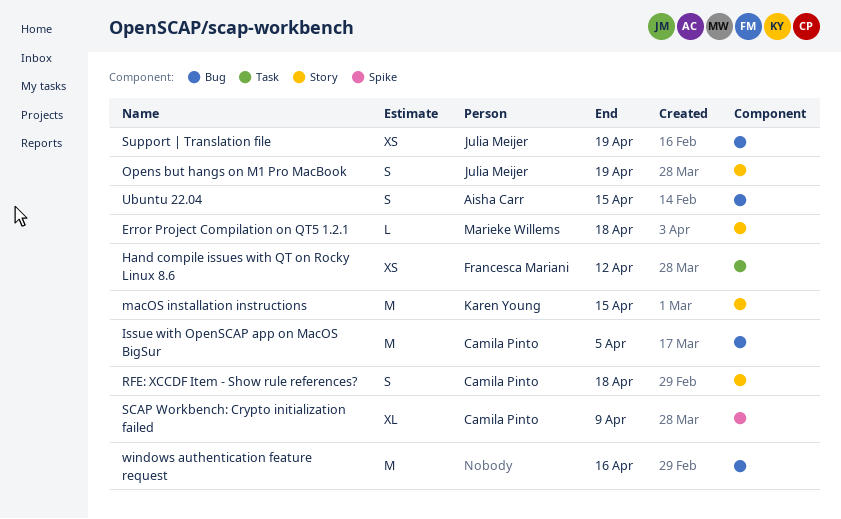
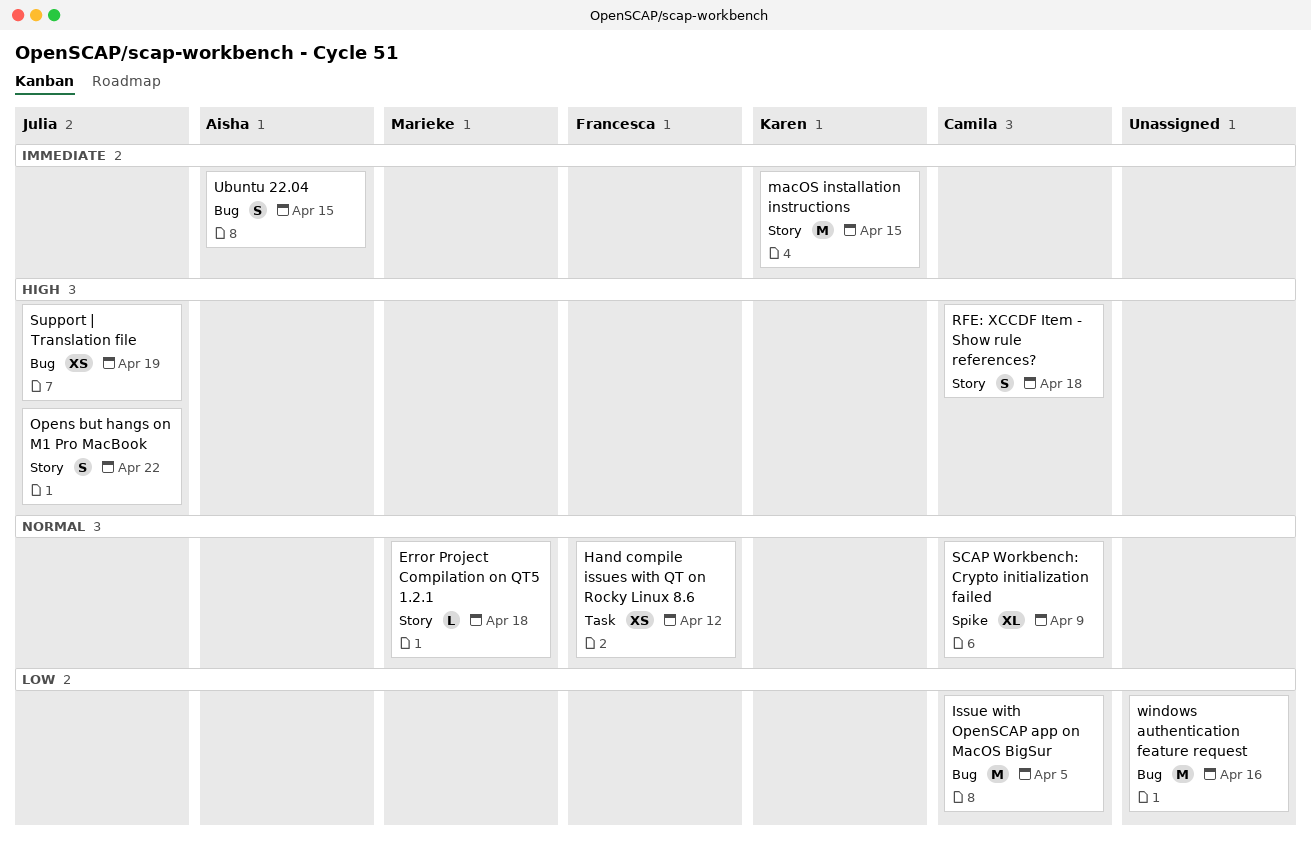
Opens but hangs on M1 Pro MacBook, due: Apr 19 -> Apr 22

